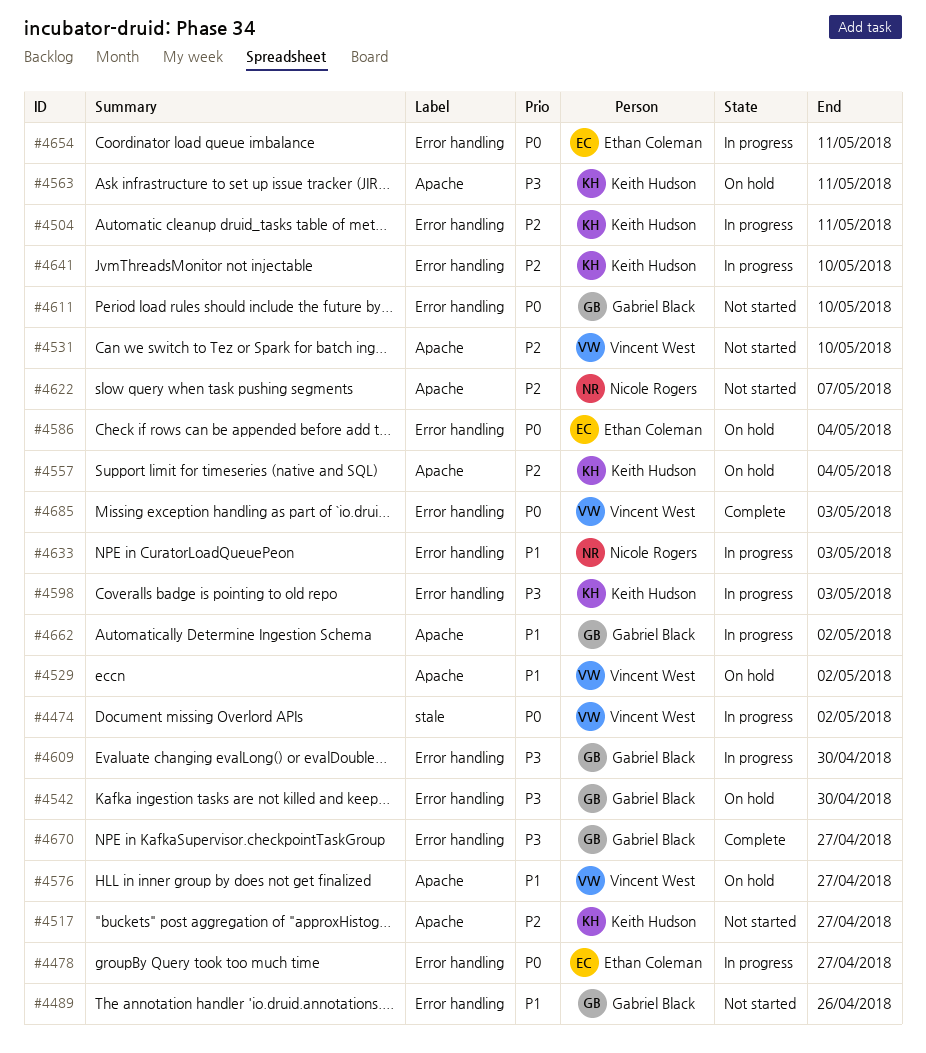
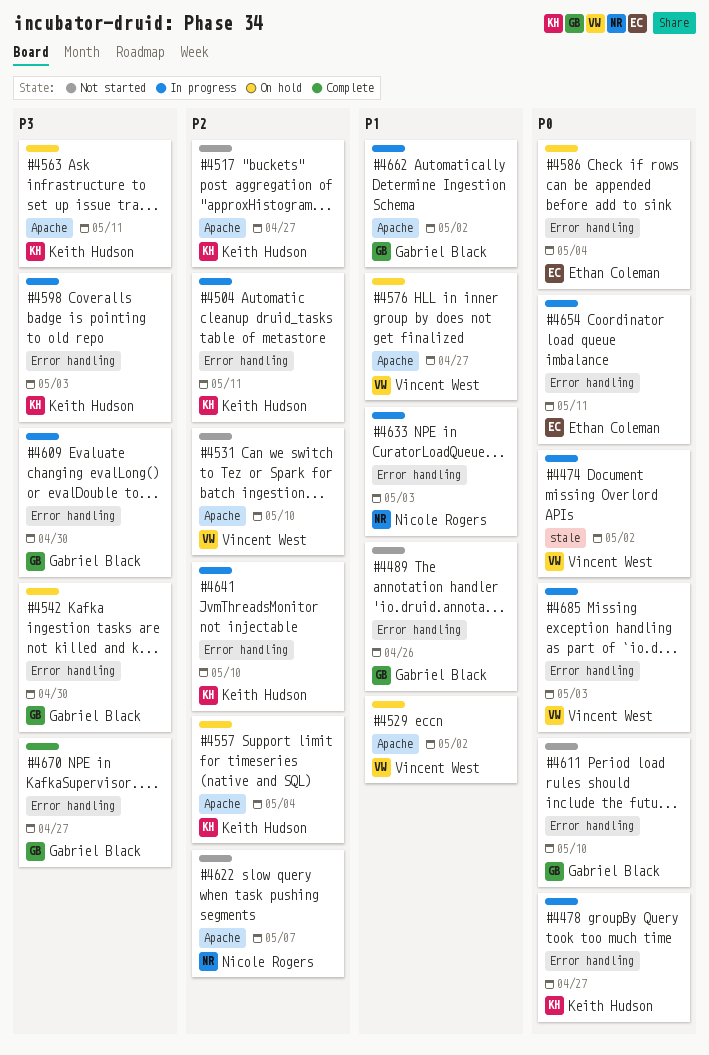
#4478, owner: Ethan Coleman -> Keith Hudson
#4685, status: Complete -> In progress

